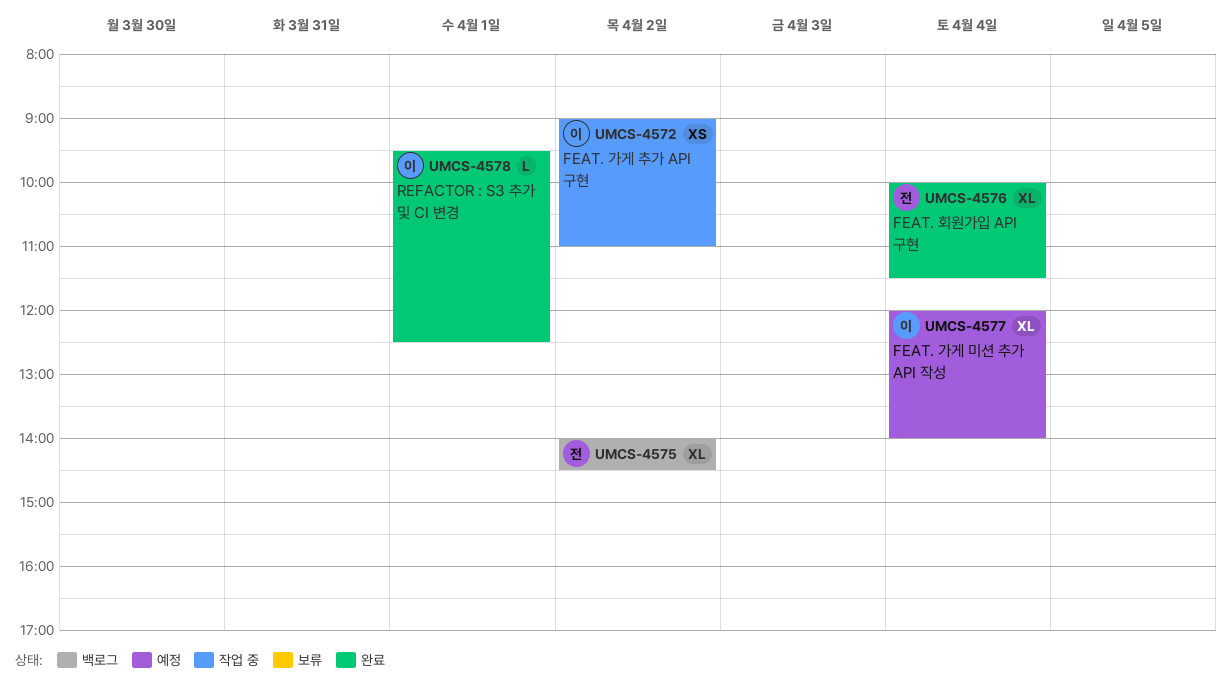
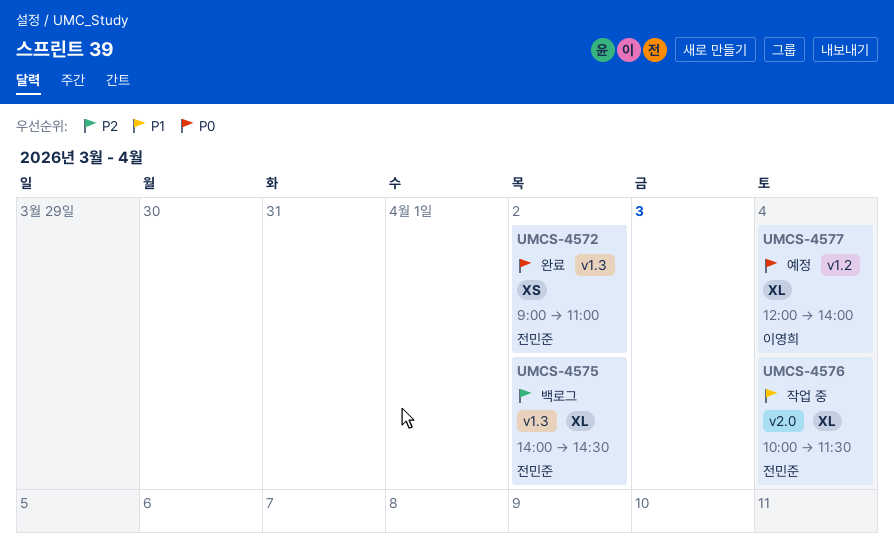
UMCS-4572, status: 작업 중 -> 완료
UMCS-4572, owner: 이영희 -> 전민준
UMCS-4576, status: 완료 -> 작업 중
UMCS-4578: present -> none

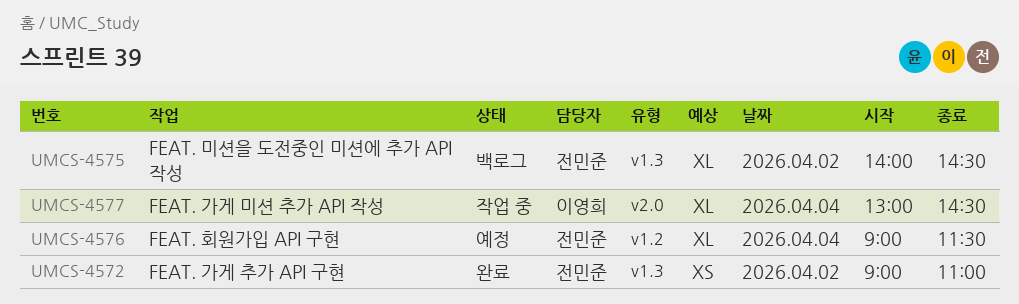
UMCS-4576, status: 작업 중 -> 예정
UMCS-4576, label: v2.0 -> v1.2
UMCS-4576, begins: 10:00 -> 09:00
UMCS-4577, status: 예정 -> 작업 중
UMCS-4577, label: v1.2 -> v2.0
UMCS-4577, begins: 12:00 -> 13:00
UMCS-4577, ends: 14:00 -> 14:30

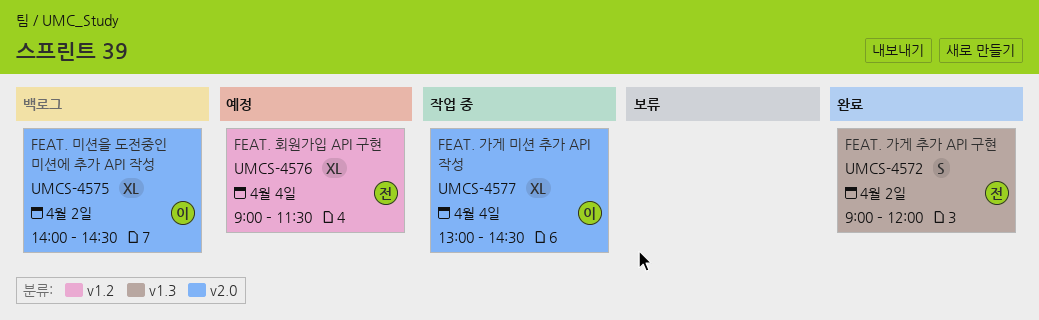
UMCS-4572, estimate: XS -> S
UMCS-4572, ends: 11:00 -> 12:00
UMCS-4575, owner: 전민준 -> 이영희
UMCS-4575, label: v1.3 -> v2.0

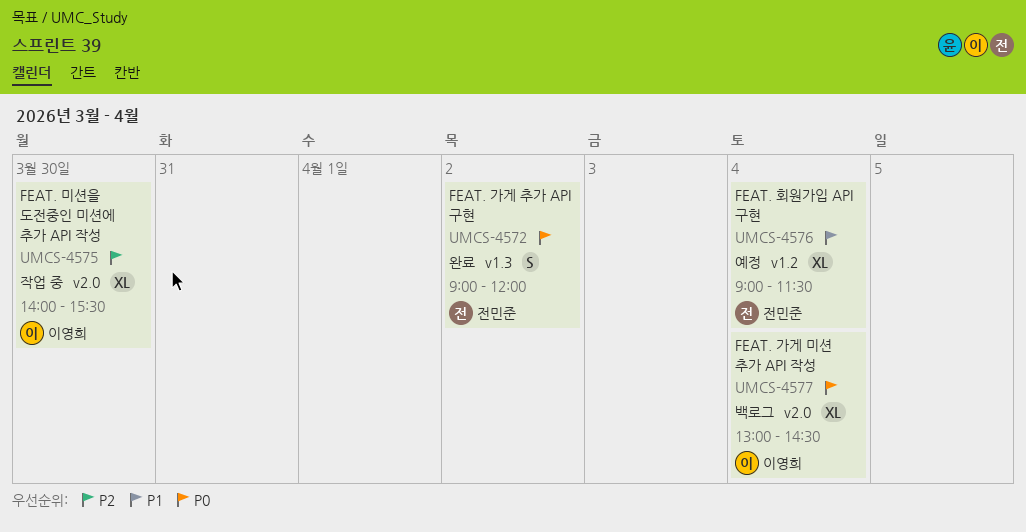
UMCS-4575, status: 백로그 -> 작업 중
UMCS-4575, day: Apr 2 -> Mar 30
UMCS-4575, ends: 14:30 -> 15:30
UMCS-4577, status: 작업 중 -> 백로그

